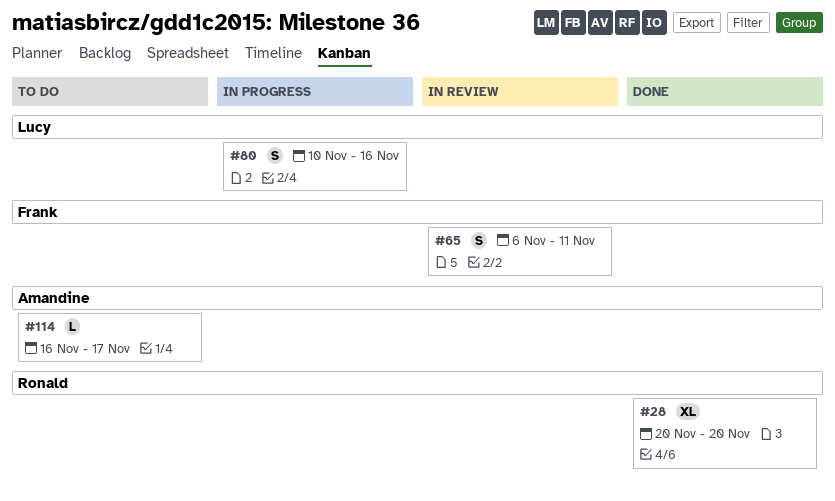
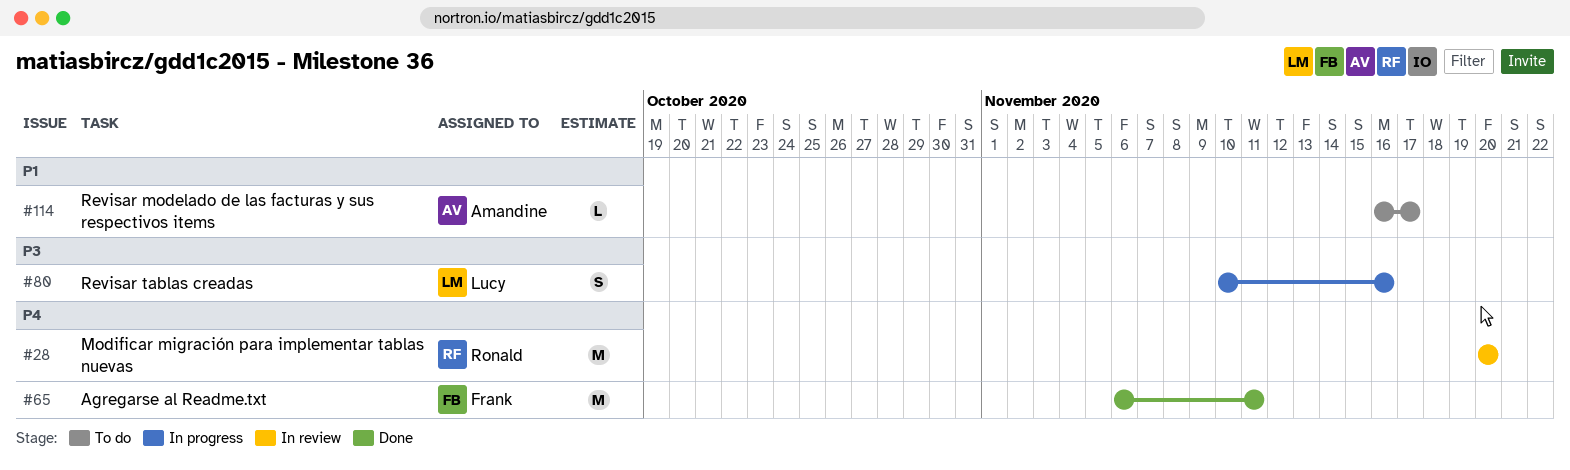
#28, status: Done -> In review
#28, estimate: XL -> M
#65, status: In review -> Done
#65, estimate: S -> M

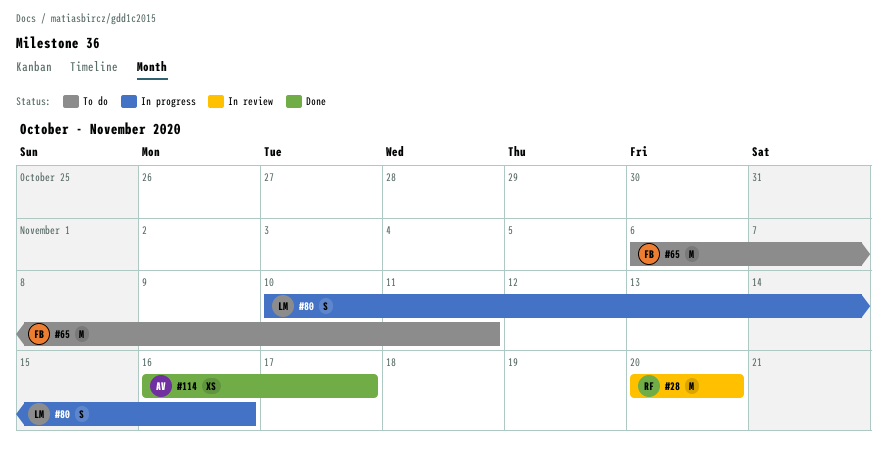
#65, status: Done -> To do
#114, status: To do -> Done
#114, estimate: L -> XS

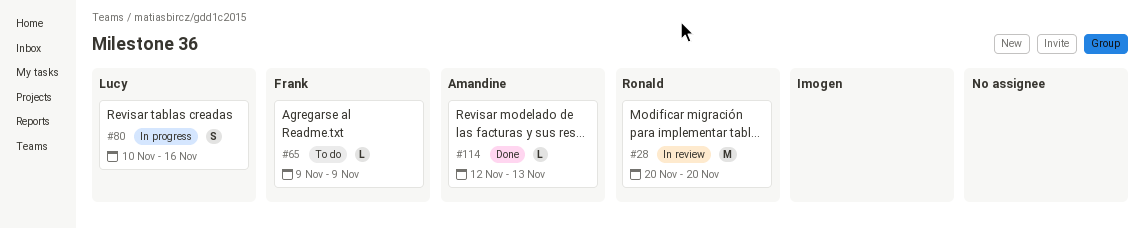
#65, estimate: M -> L
#65, start: Nov 6 -> Nov 9
#65, due: Nov 11 -> Nov 9
#114, estimate: XS -> L
#114, start: Nov 16 -> Nov 12
#114, due: Nov 17 -> Nov 13

